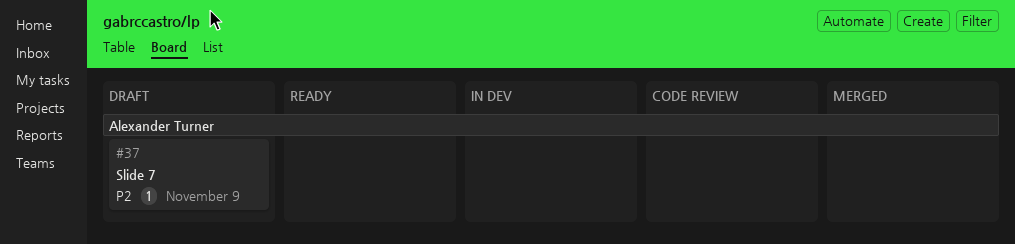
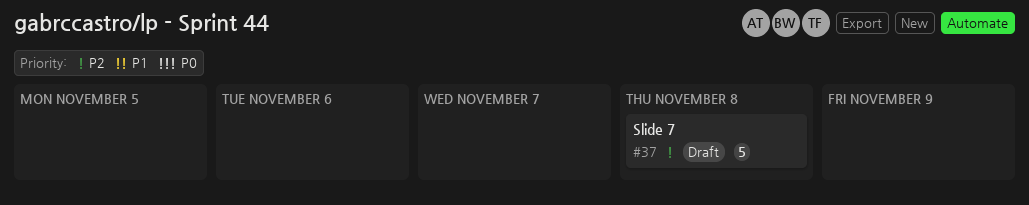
#37, estimate: 1 -> 5
#37, due: Nov 9 -> Nov 8

